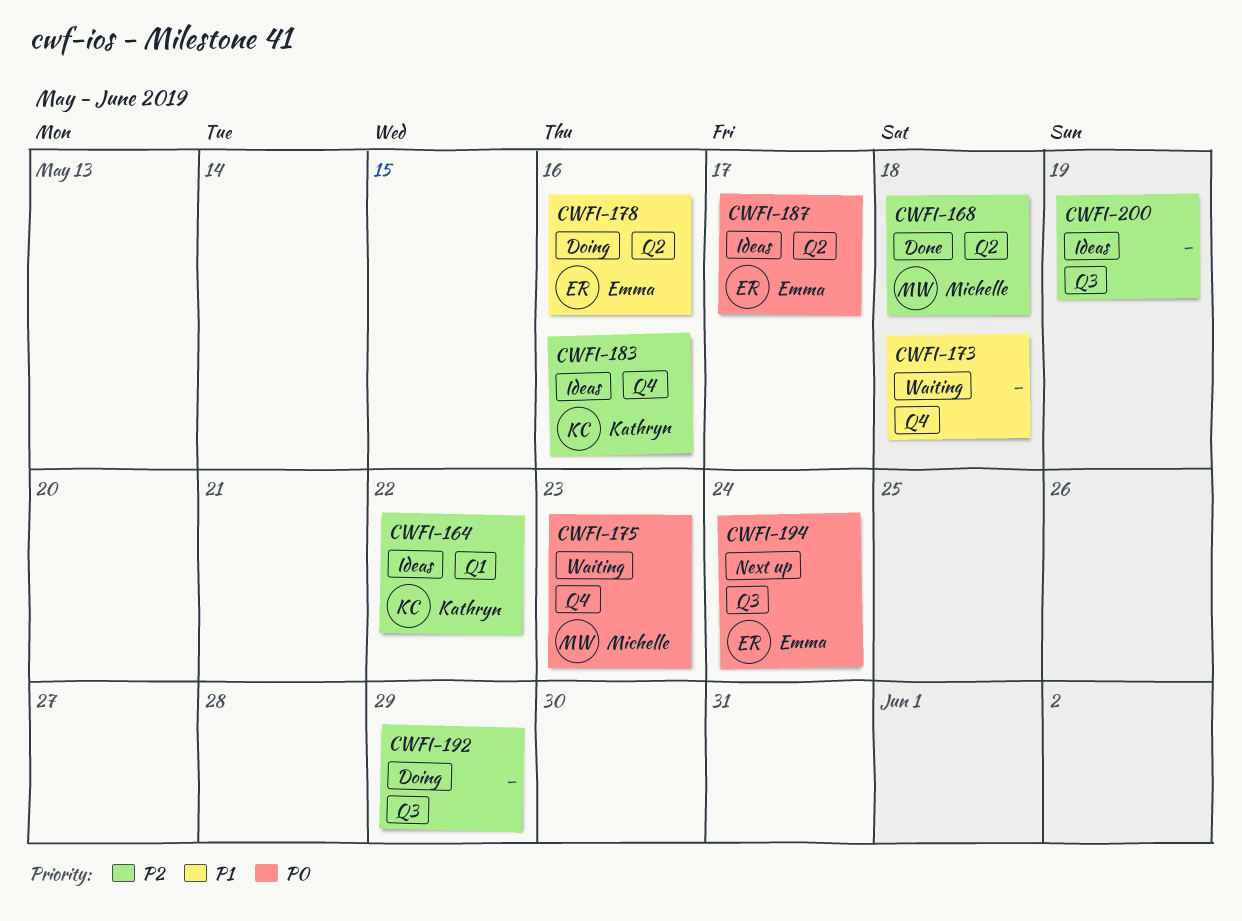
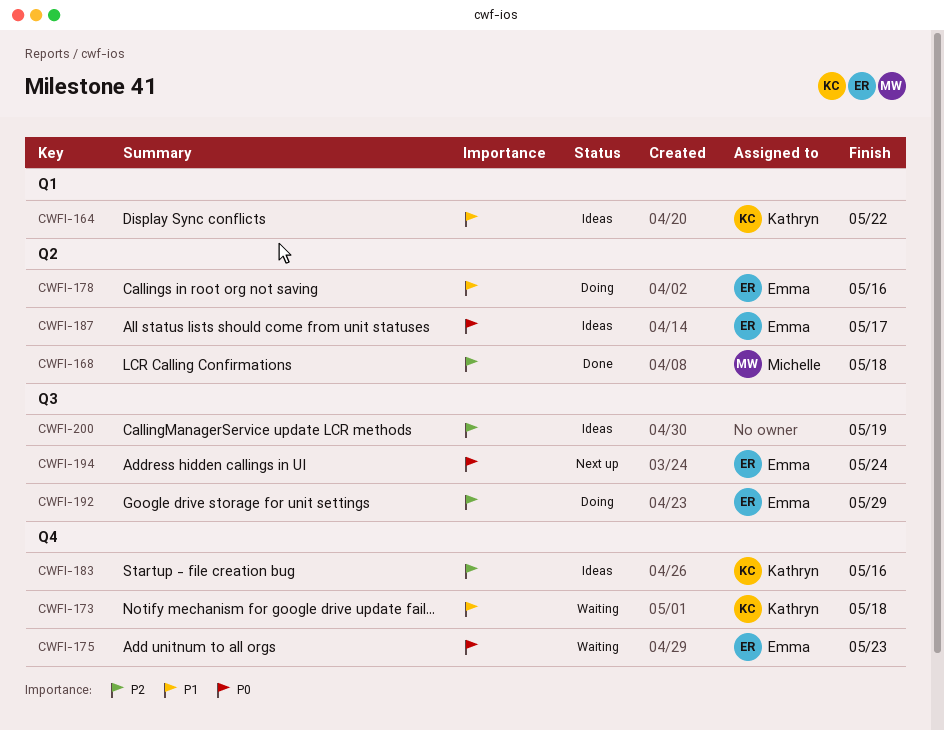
CWFI-164, priority: P2 -> P1
CWFI-173, owner: none -> Kathryn
CWFI-175, owner: Michelle -> Emma
CWFI-192, owner: none -> Emma

